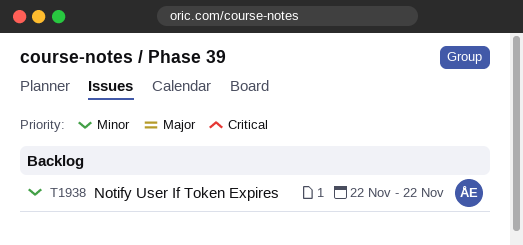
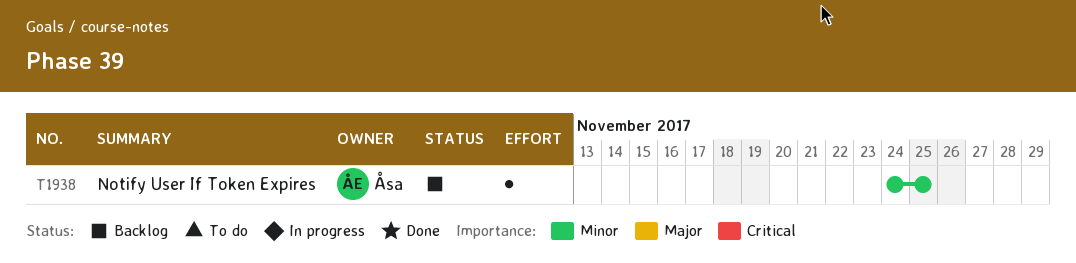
T1938, start: Nov 22 -> Nov 24
T1938, due: Nov 22 -> Nov 25

